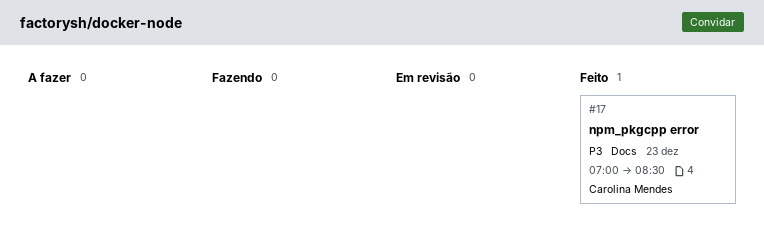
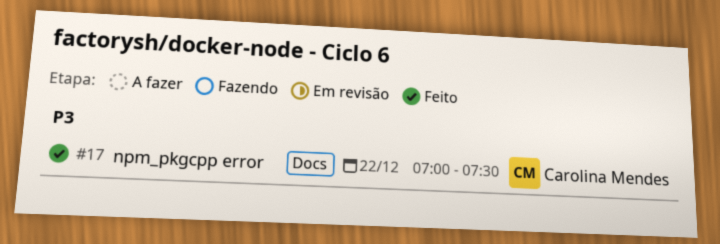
#17, day: Dec 23 -> Dec 22
#17, ends: 08:30 -> 07:30

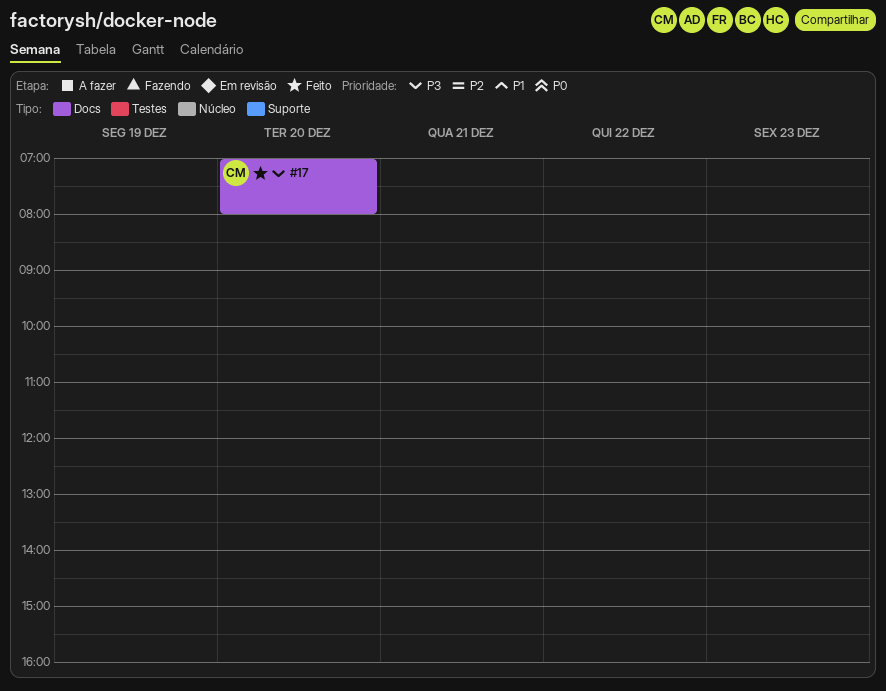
#17, day: Dec 22 -> Dec 20
#17, ends: 07:30 -> 08:00

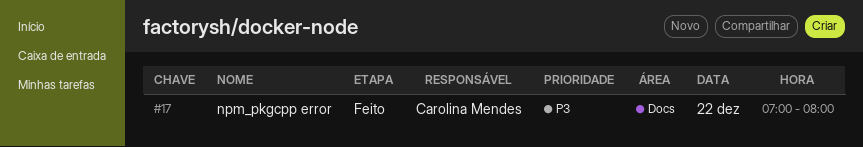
#17, day: Dec 20 -> Dec 22

